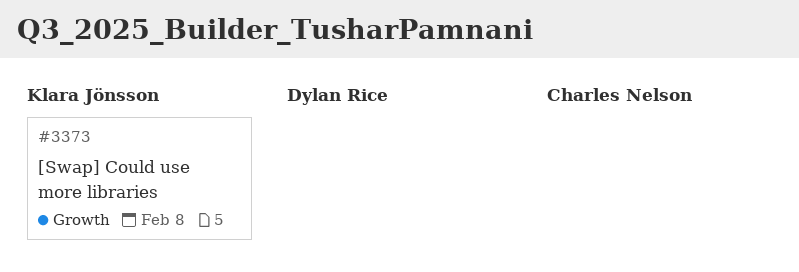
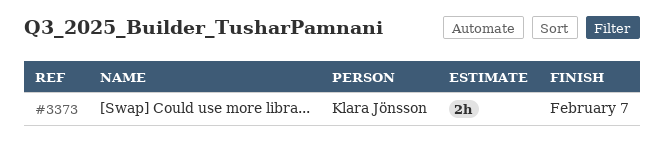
#3373, due: Feb 8 -> Feb 7

